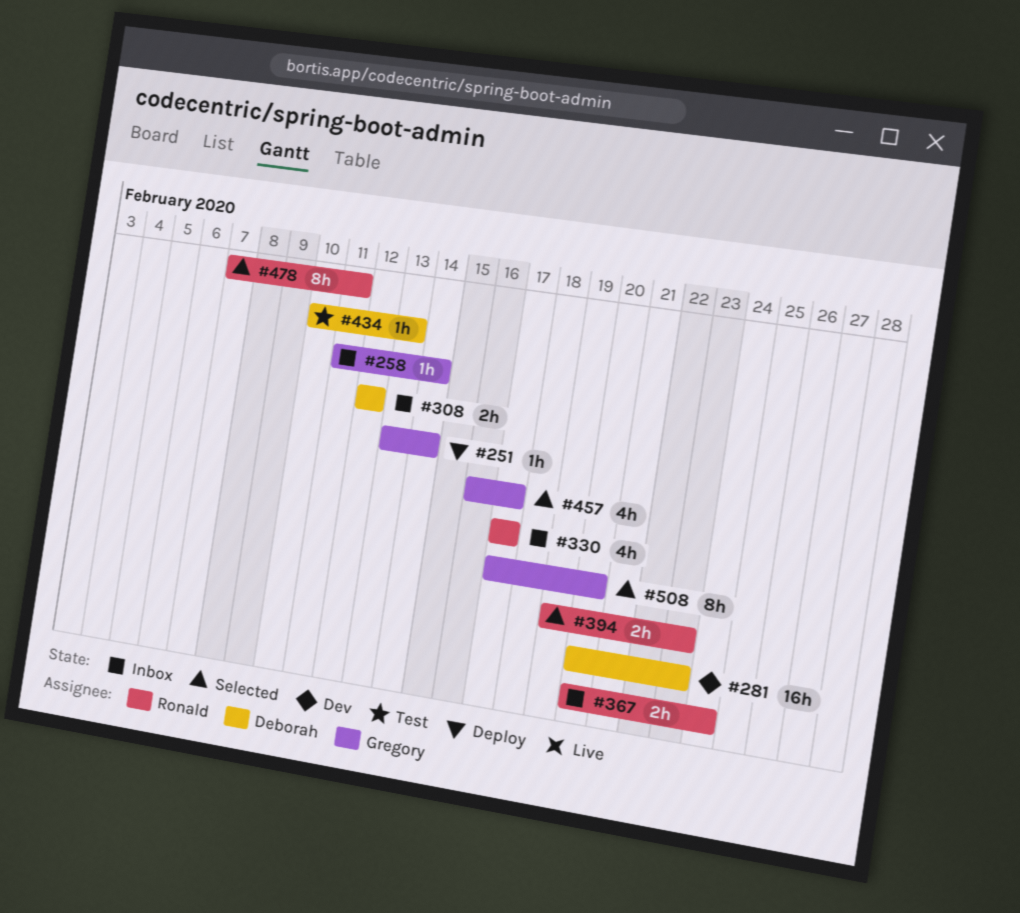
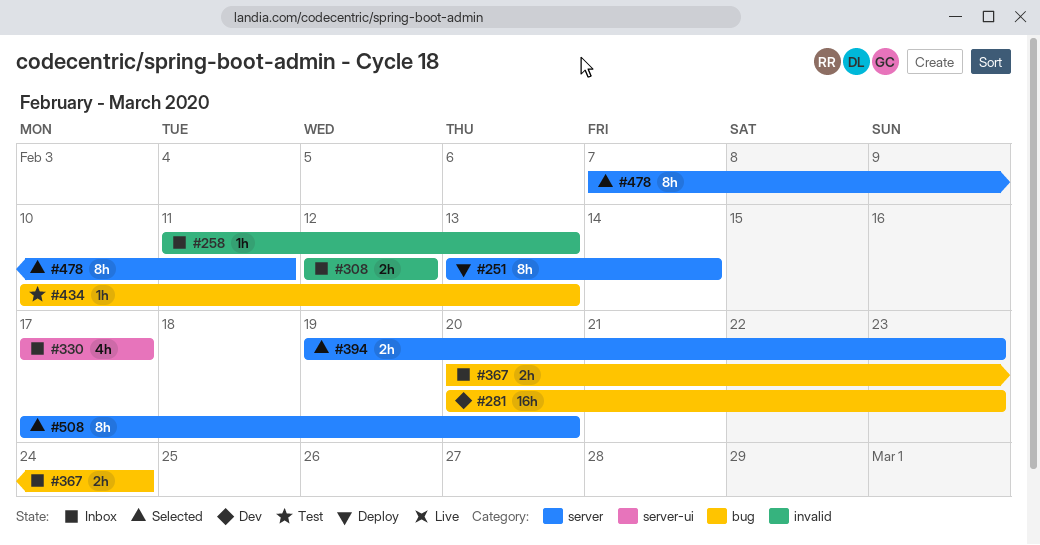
#251, estimate: 1h -> 8h
#258, due: Feb 14 -> Feb 13
#457: present -> none

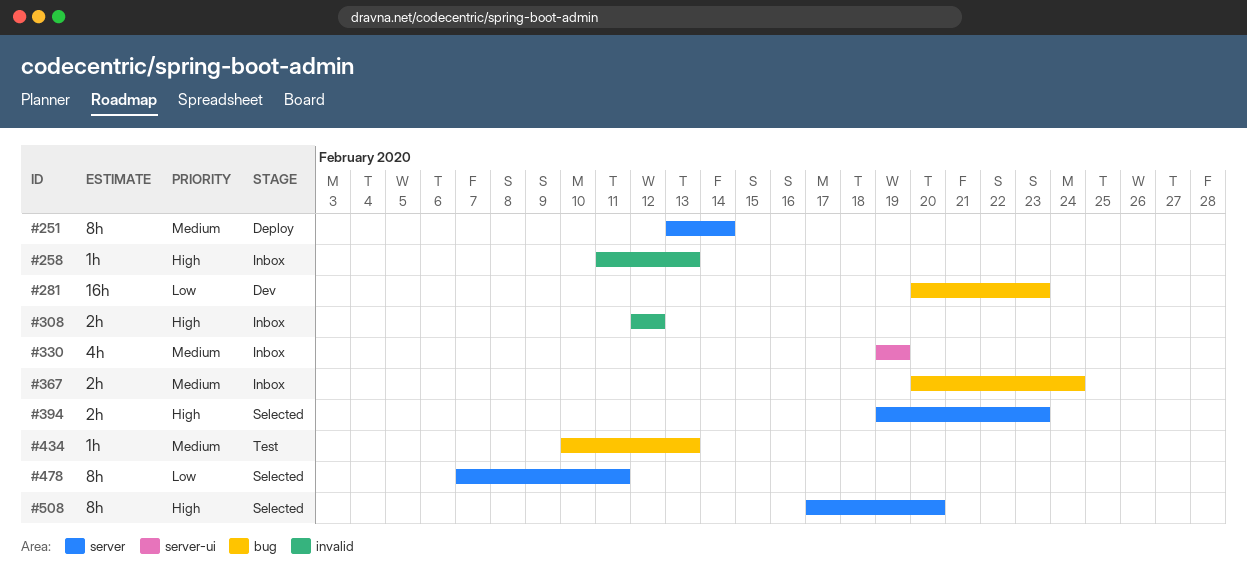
#330, start: Feb 17 -> Feb 19
#330, due: Feb 17 -> Feb 19

